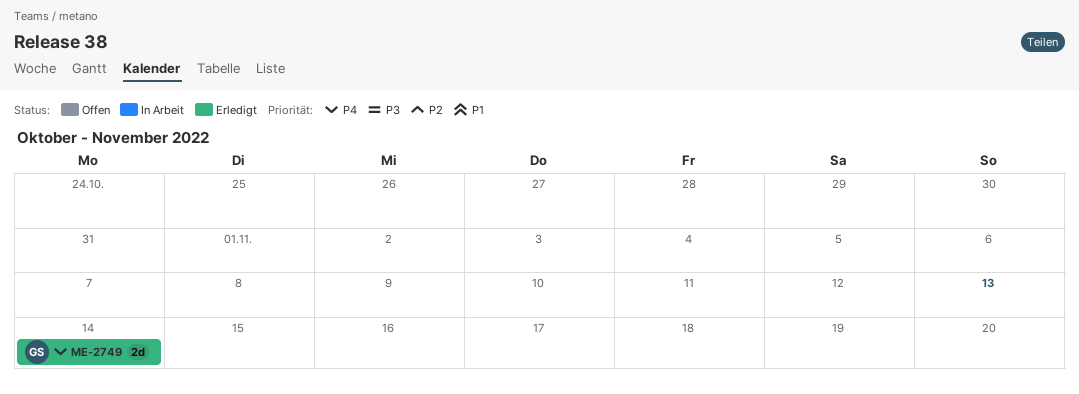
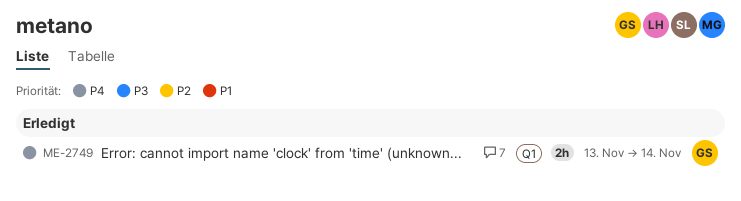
ME-2749, estimate: 2d -> 2h
ME-2749, start: Nov 14 -> Nov 13

